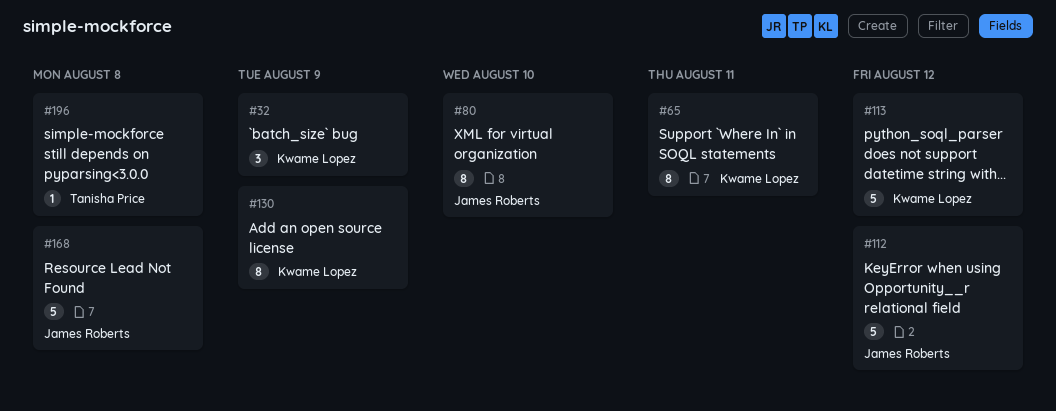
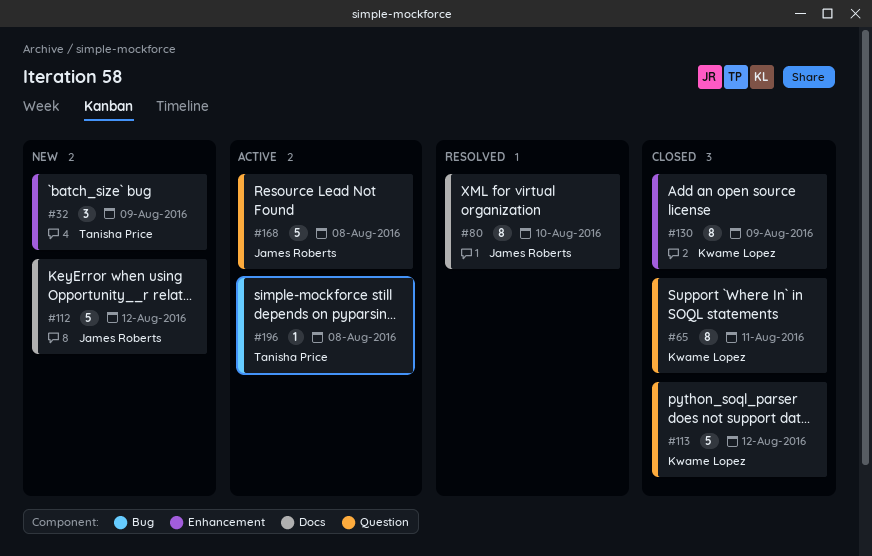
#32, owner: Kwame Lopez -> Tanisha Price

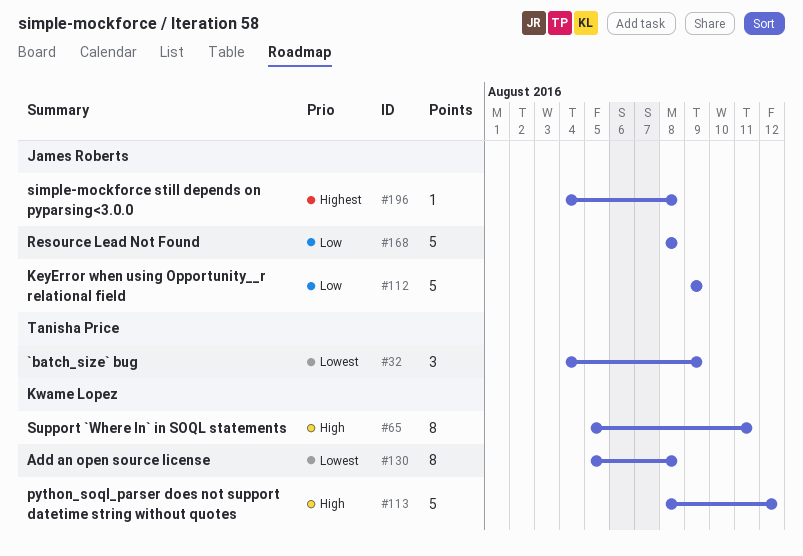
#80: present -> none
#112, due: Aug 12 -> Aug 9
#130, due: Aug 9 -> Aug 8
#196, owner: Tanisha Price -> James Roberts

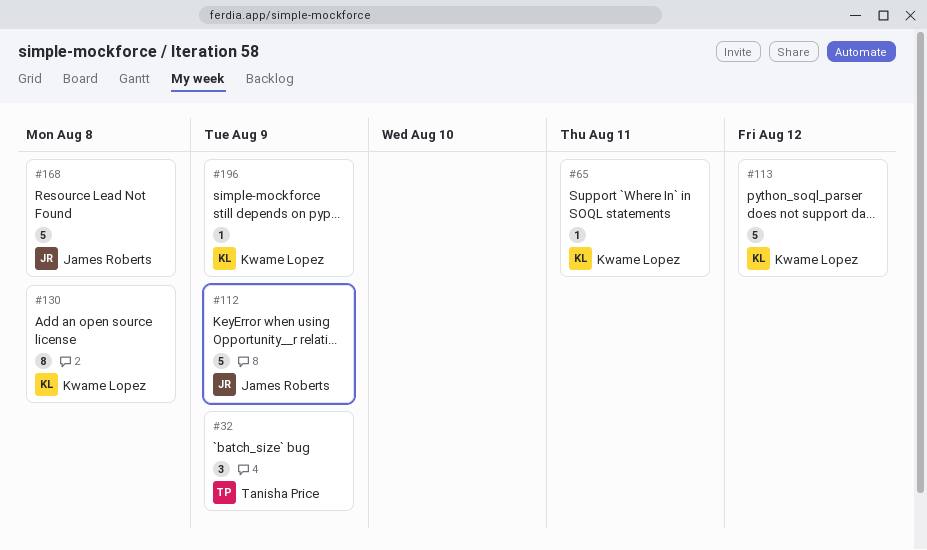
#65, estimate: 8 -> 1
#196, owner: James Roberts -> Kwame Lopez
#196, due: Aug 8 -> Aug 9

